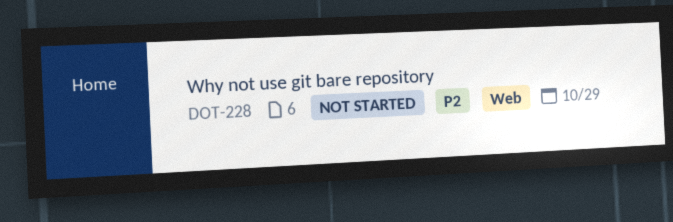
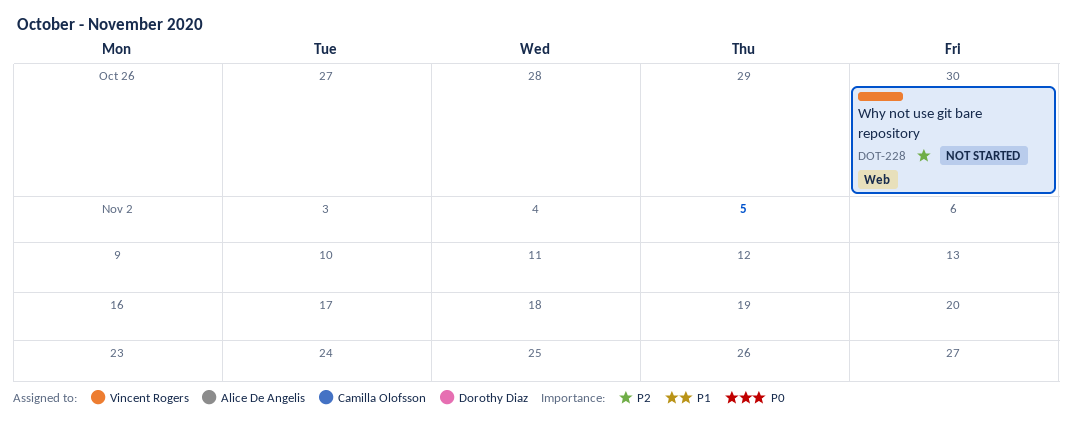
DOT-228, due: Oct 29 -> Oct 30

